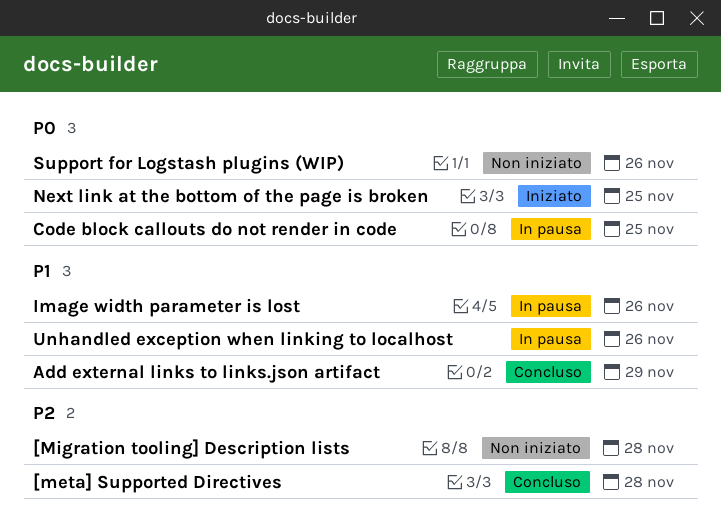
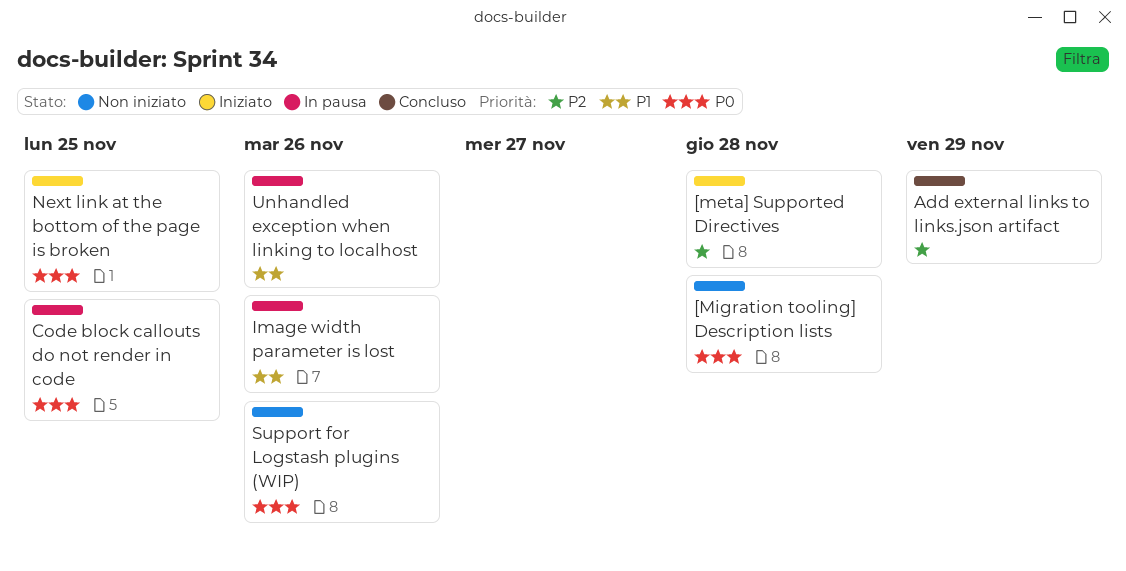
[meta] Supported Directives, status: Concluso -> Iniziato
[Migration tooling] Description lists, priority: P2 -> P0
Add external links to links.json artifact, priority: P1 -> P2

